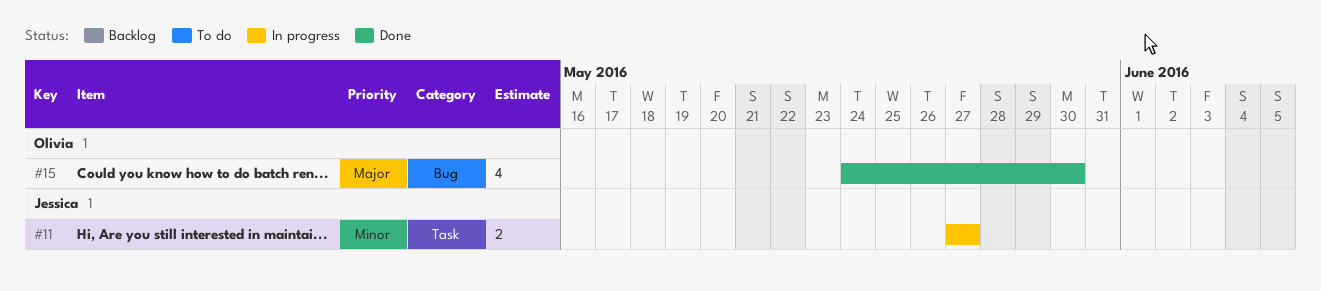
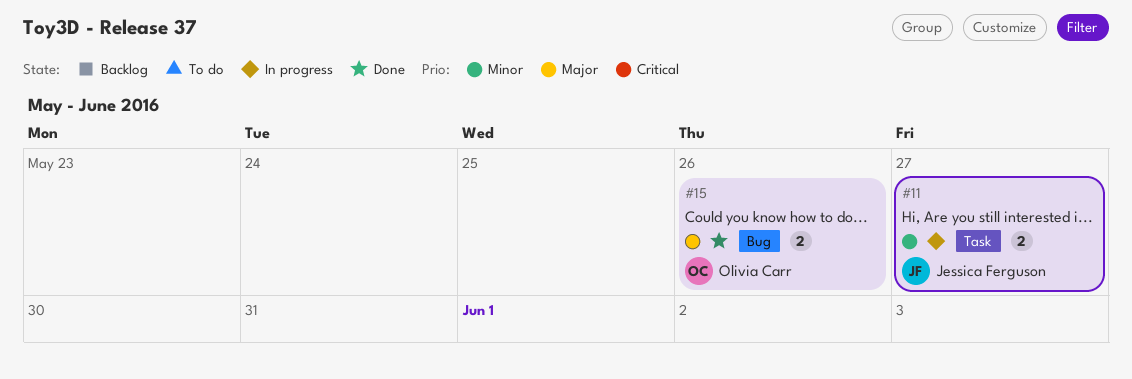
#15, estimate: 4 -> 2
#15, due: May 30 -> May 26

